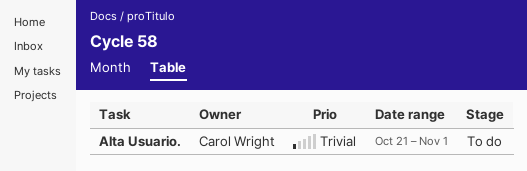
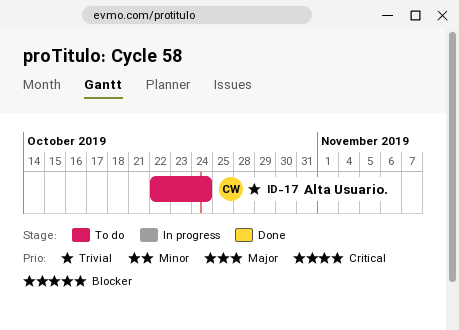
Alta Usuario., start: Oct 21 -> Oct 22
Alta Usuario., due: Nov 1 -> Oct 24

